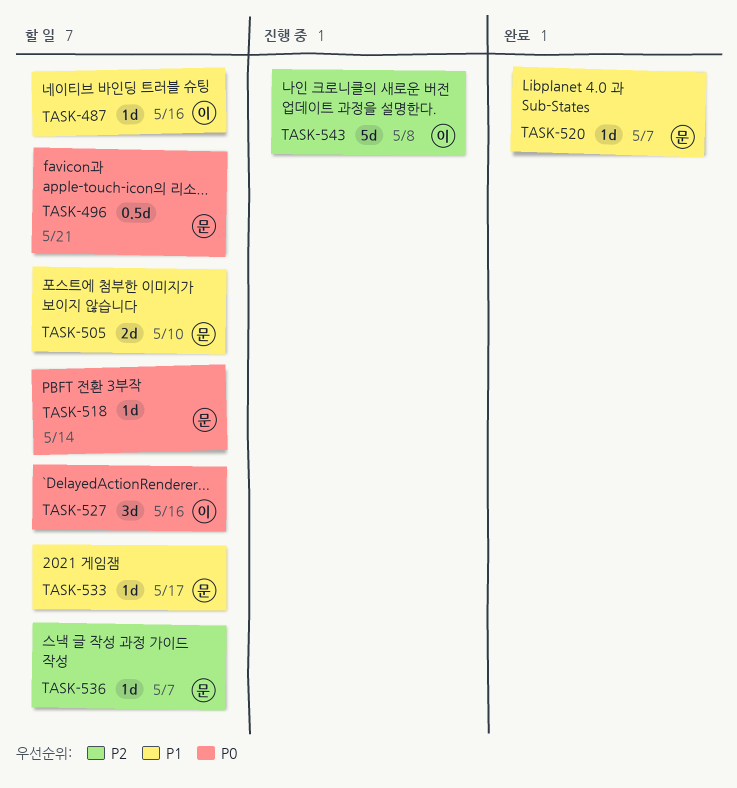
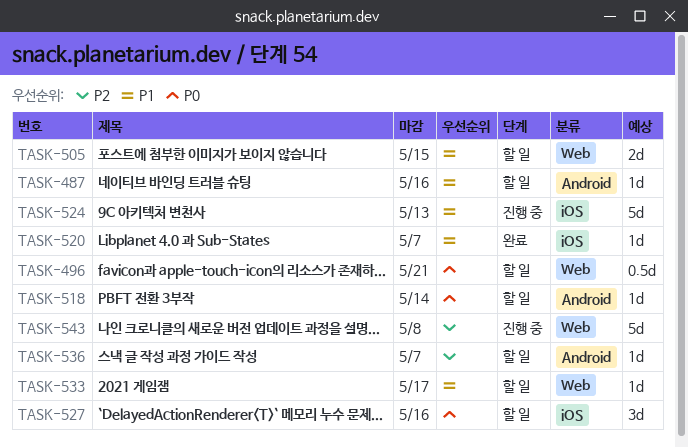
TASK-505, due: May 10 -> May 15
TASK-524: none -> present

